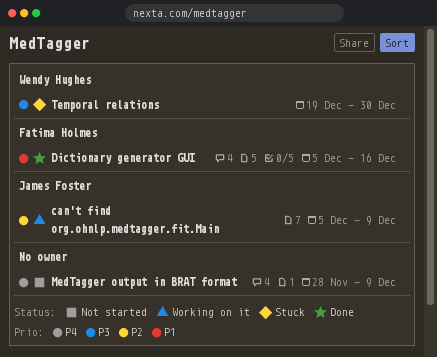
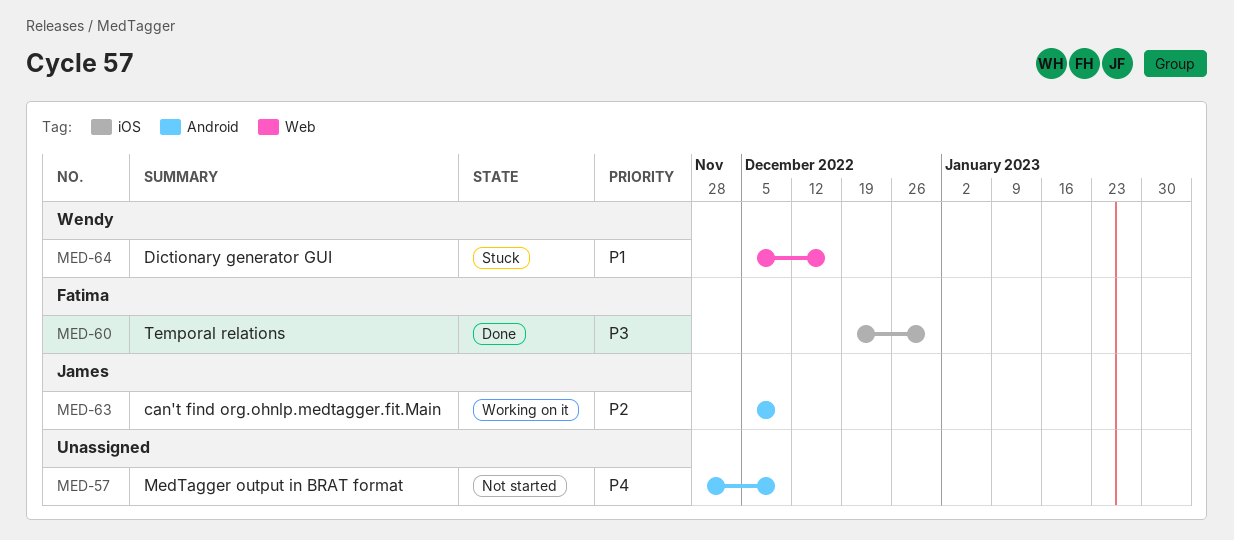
Dictionary generator GUI, status: Done -> Stuck
Dictionary generator GUI, owner: Fatima Holmes -> Wendy Hughes
Temporal relations, status: Stuck -> Done
Temporal relations, owner: Wendy Hughes -> Fatima Holmes

